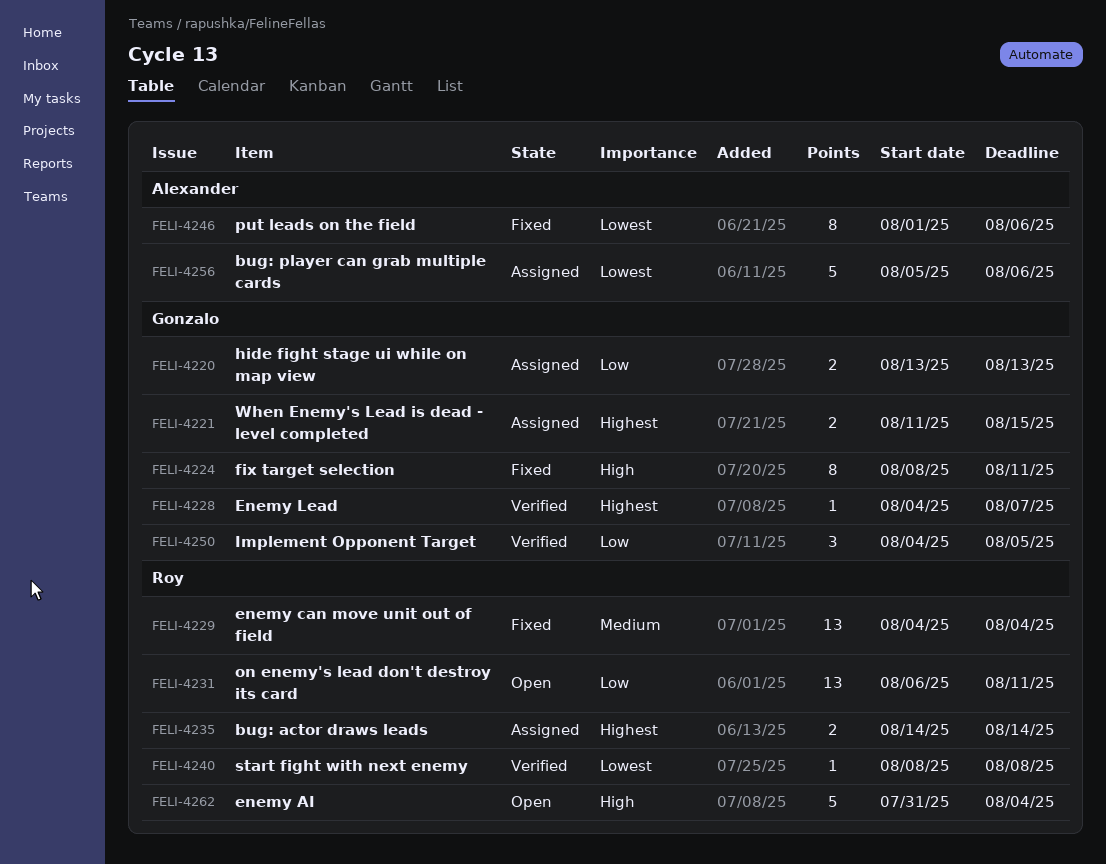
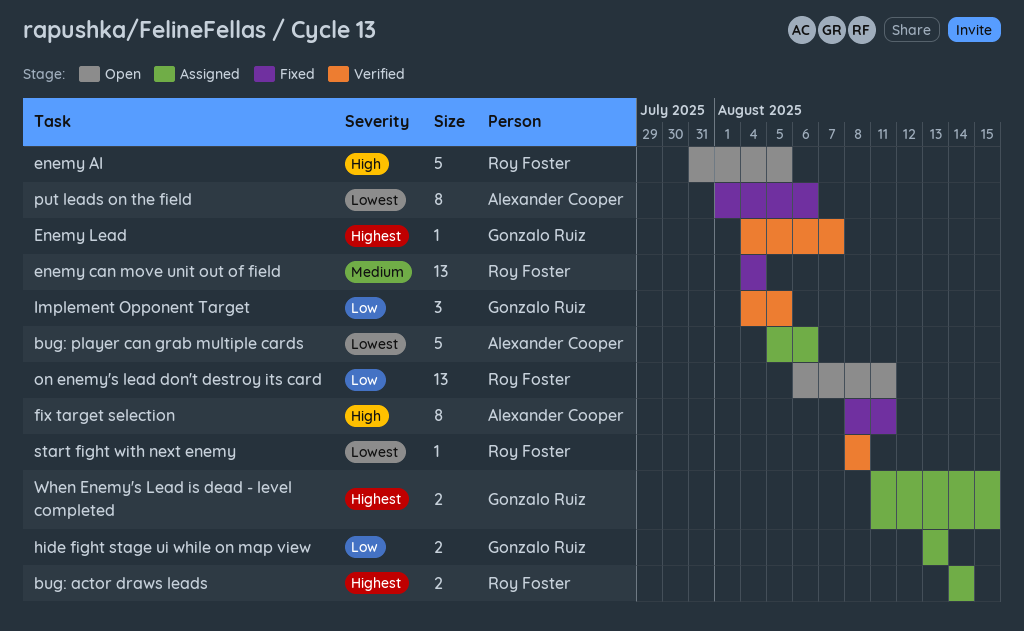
enemy AI, due: Aug 4 -> Aug 5
fix target selection, owner: Gonzalo Ruiz -> Alexander Cooper

